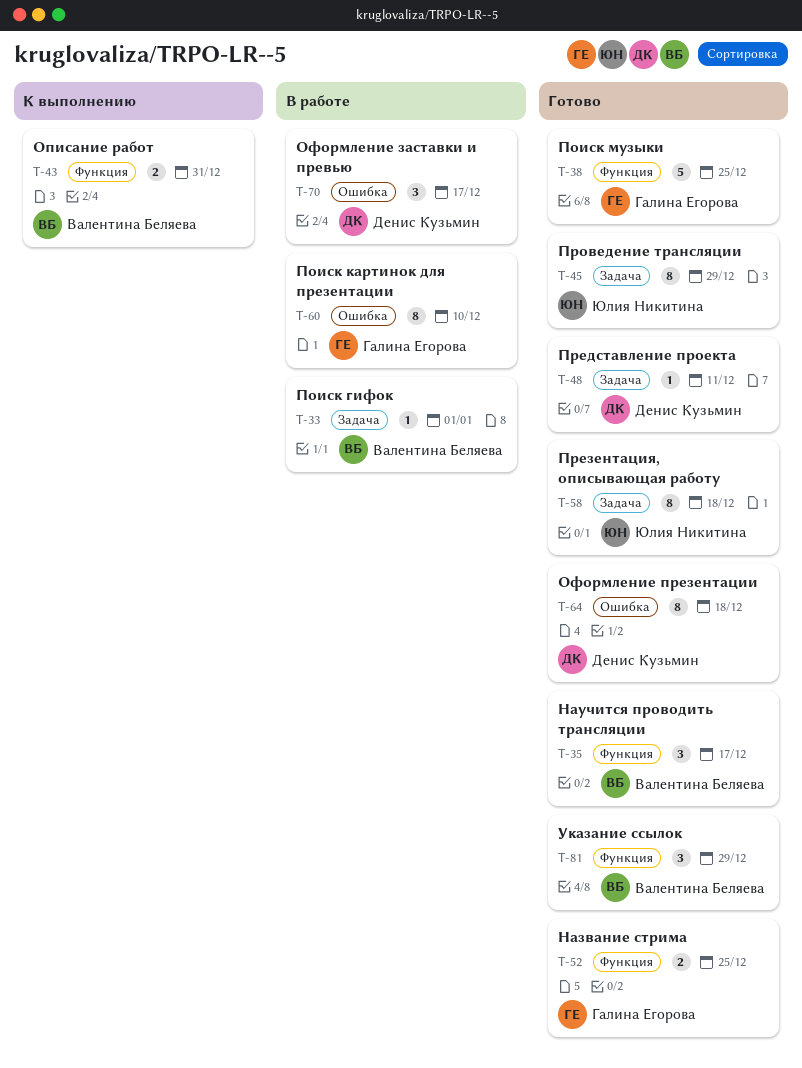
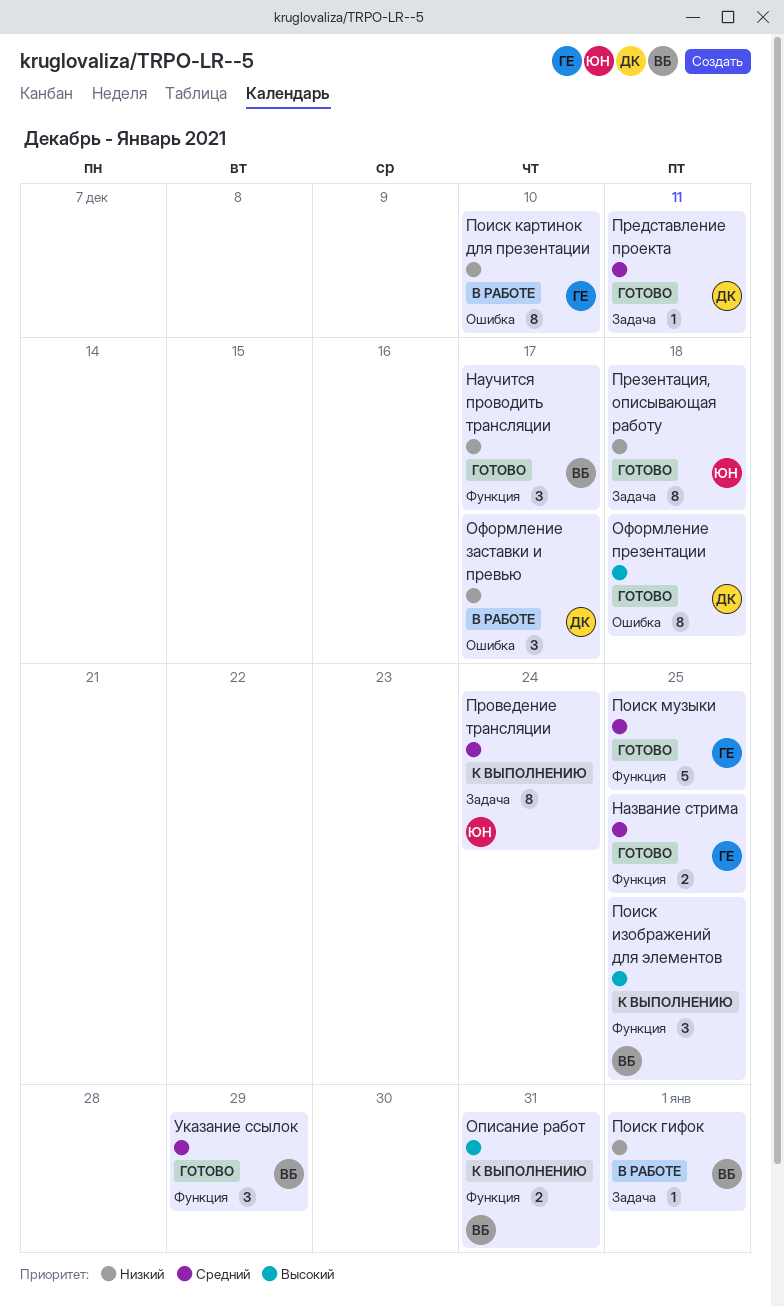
Поиск изображений для элементов: none -> present
Проведение трансляции, status: Готово -> К выполнению
Проведение трансляции, due: Dec 29 -> Dec 24

